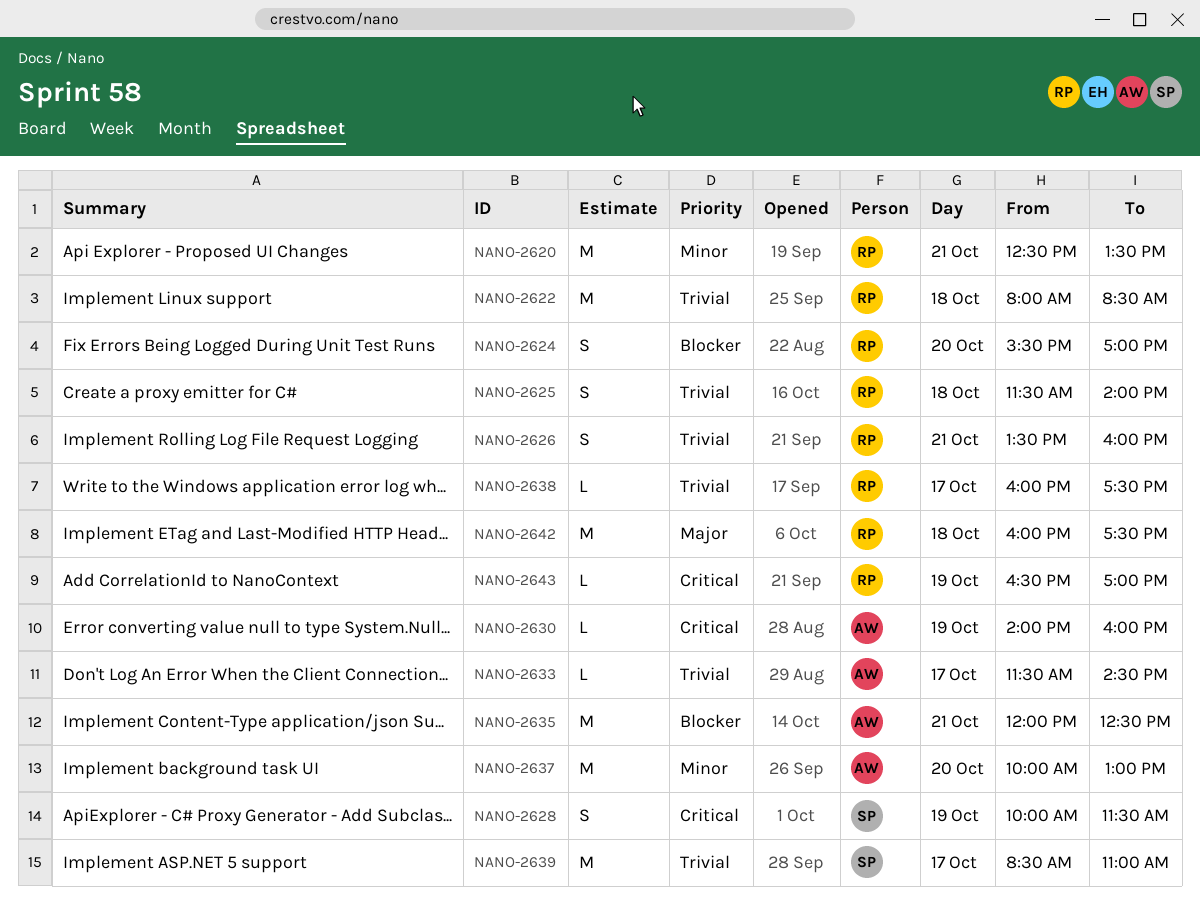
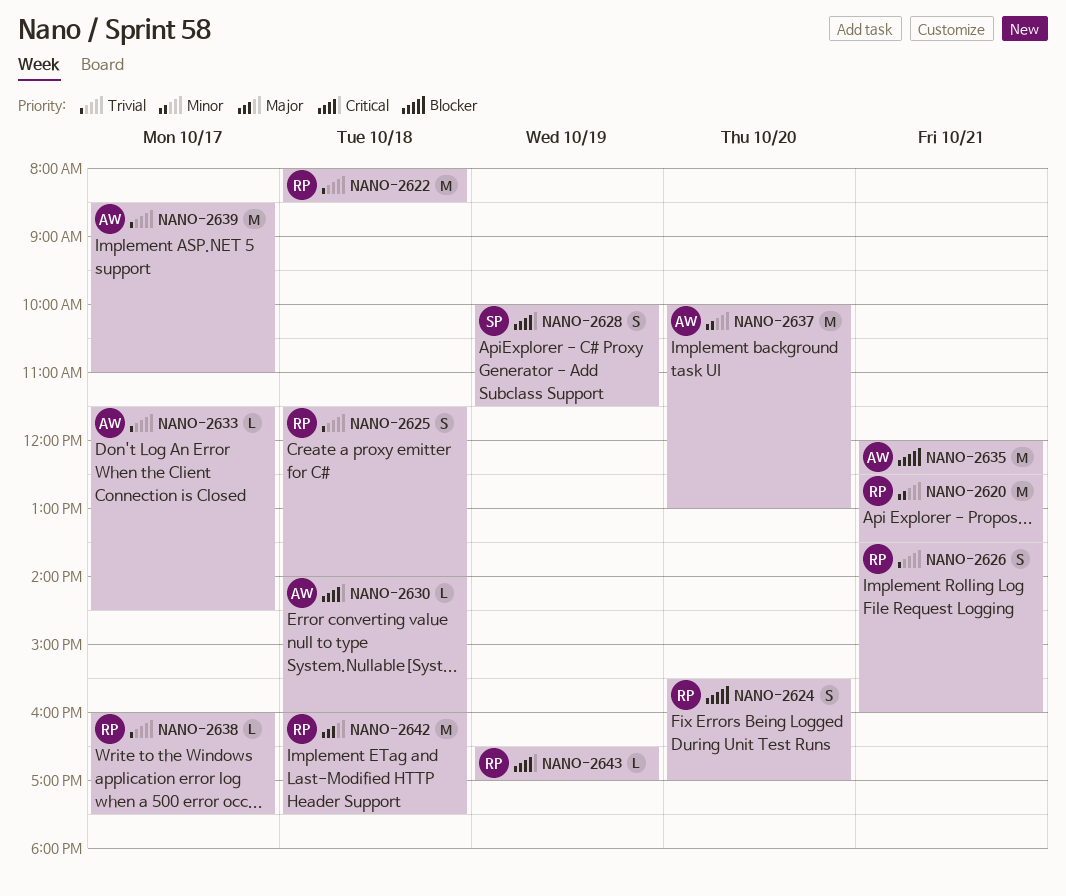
NANO-2630, day: Oct 19 -> Oct 18
NANO-2639, owner: SP -> AW

